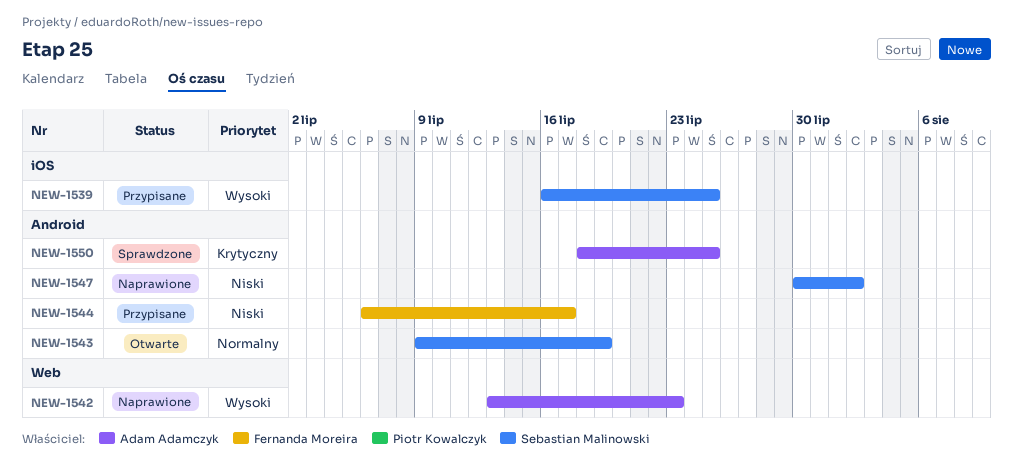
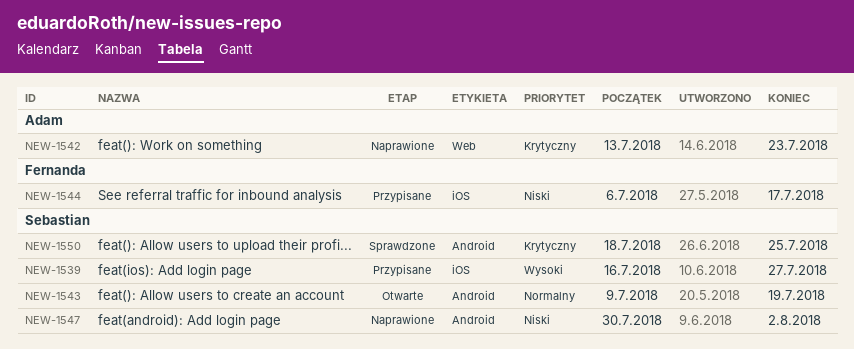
NEW-1539, due: Jul 25 -> Jul 27
NEW-1542, priority: Wysoki -> Krytyczny
NEW-1544, label: Android -> iOS
NEW-1550, owner: Adam Adamczyk -> Sebastian Malinowski

